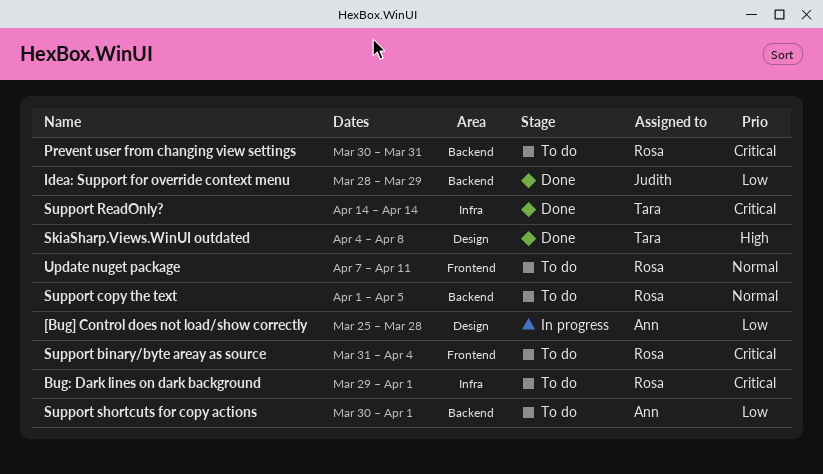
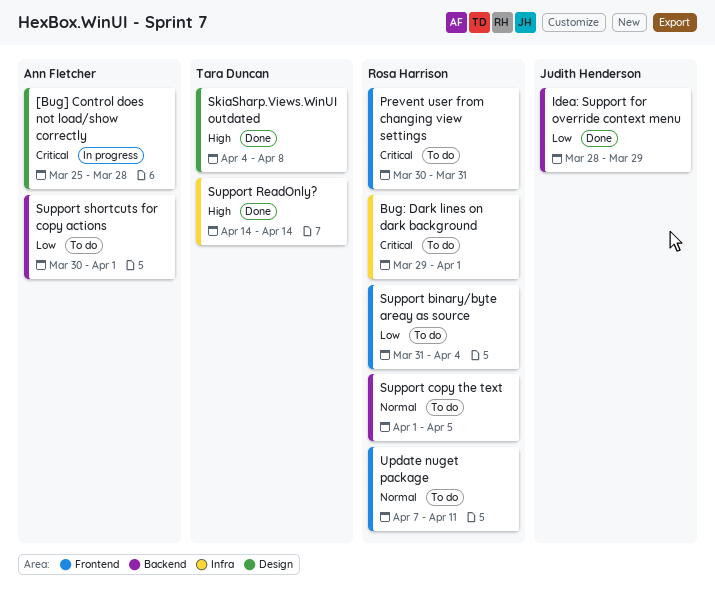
[Bug] Control does not load/show correctly, priority: Low -> Critical
Prevent user from changing view settings, label: Backend -> Frontend
Support binary/byte areay as source, priority: Critical -> Low
Support ReadOnly?, priority: Critical -> High

